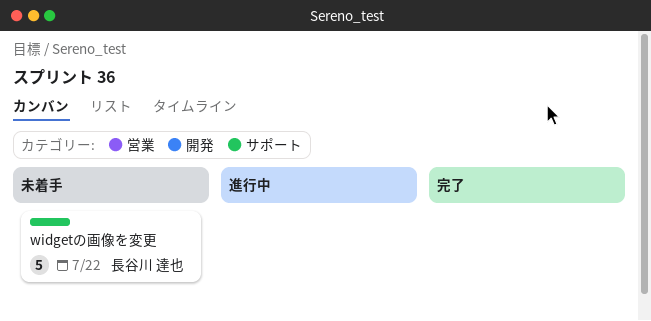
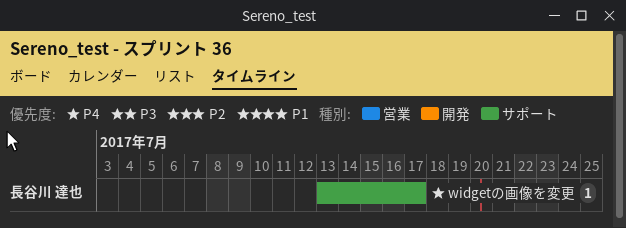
widgetの画像を変更, estimate: 5 -> 1
widgetの画像を変更, due: Jul 22 -> Jul 17

